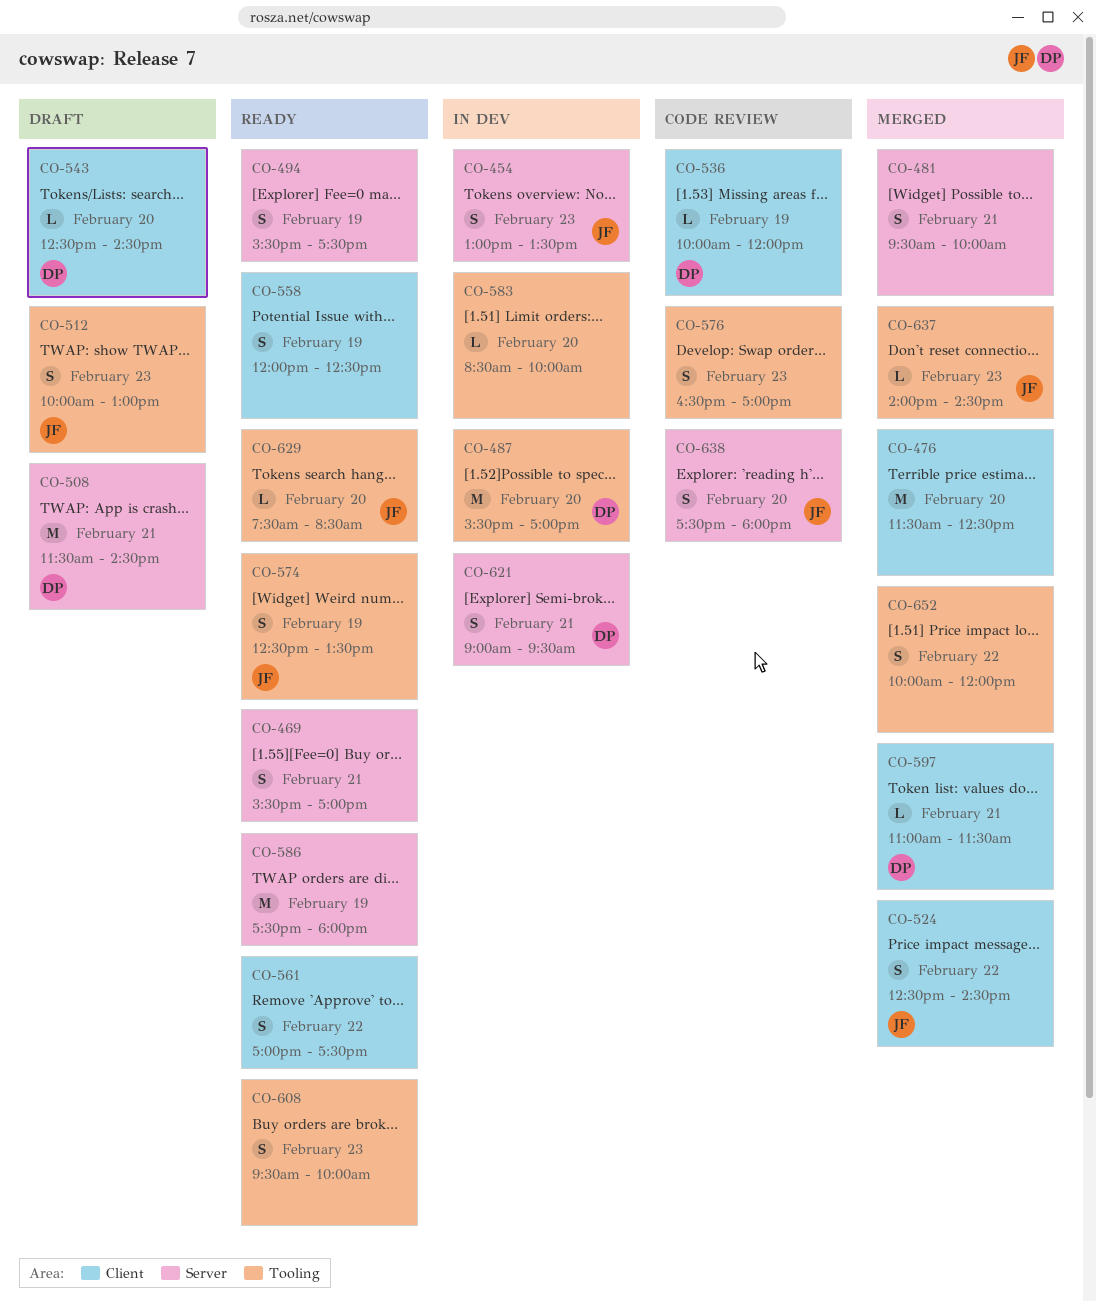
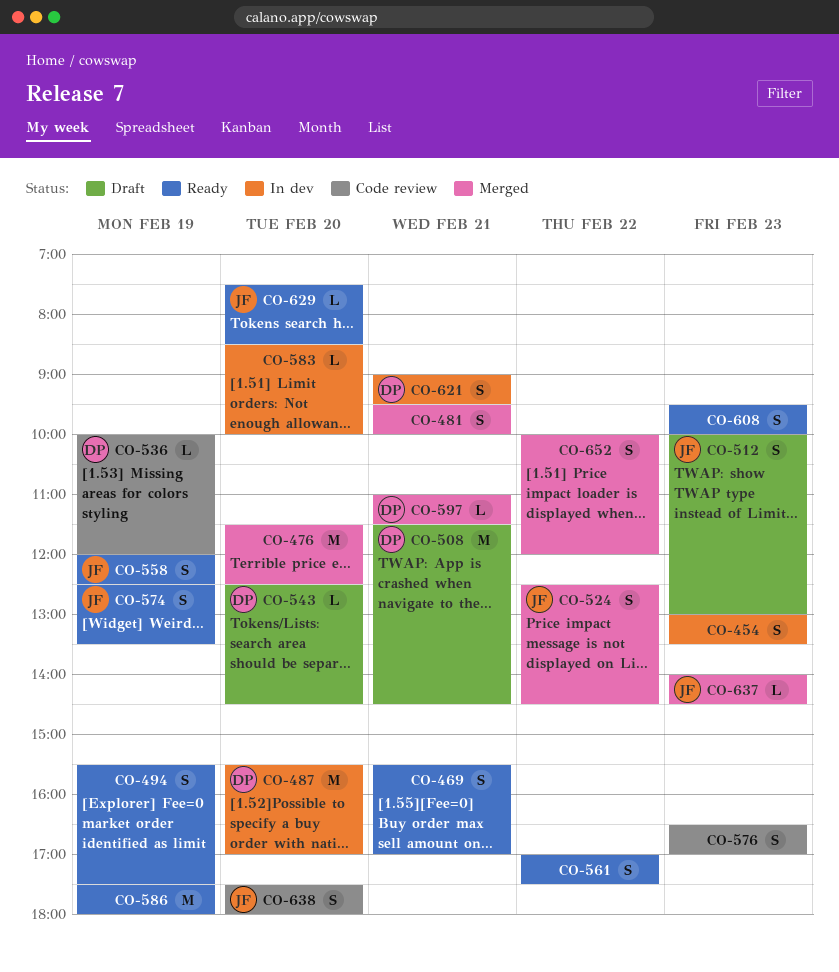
CO-454, owner: JF -> none
CO-558, owner: none -> JF

